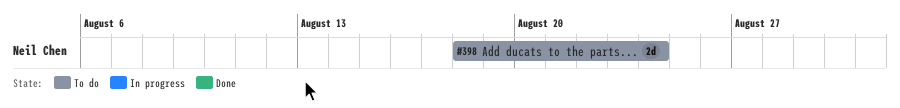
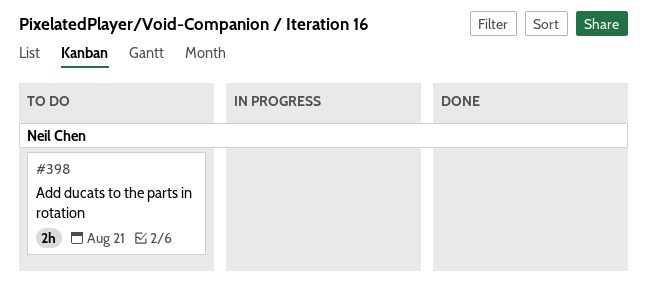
#398, estimate: 2d -> 2h
#398, due: Aug 24 -> Aug 21

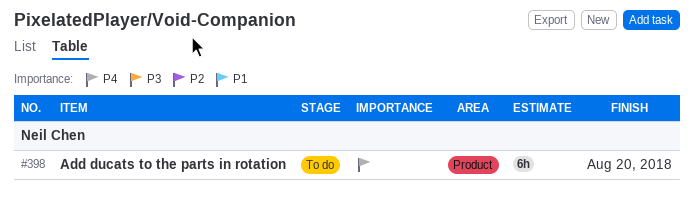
#398, estimate: 2h -> 6h
#398, due: Aug 21 -> Aug 20

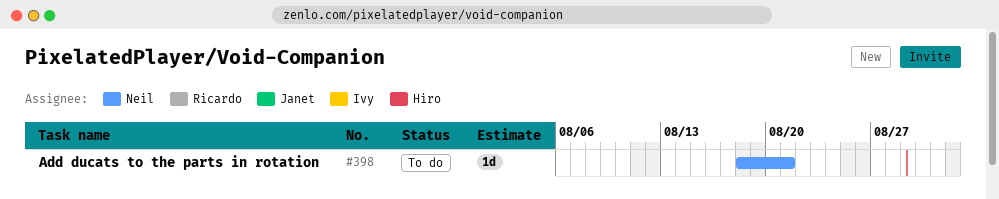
#398, estimate: 6h -> 1d
#398, due: Aug 20 -> Aug 21

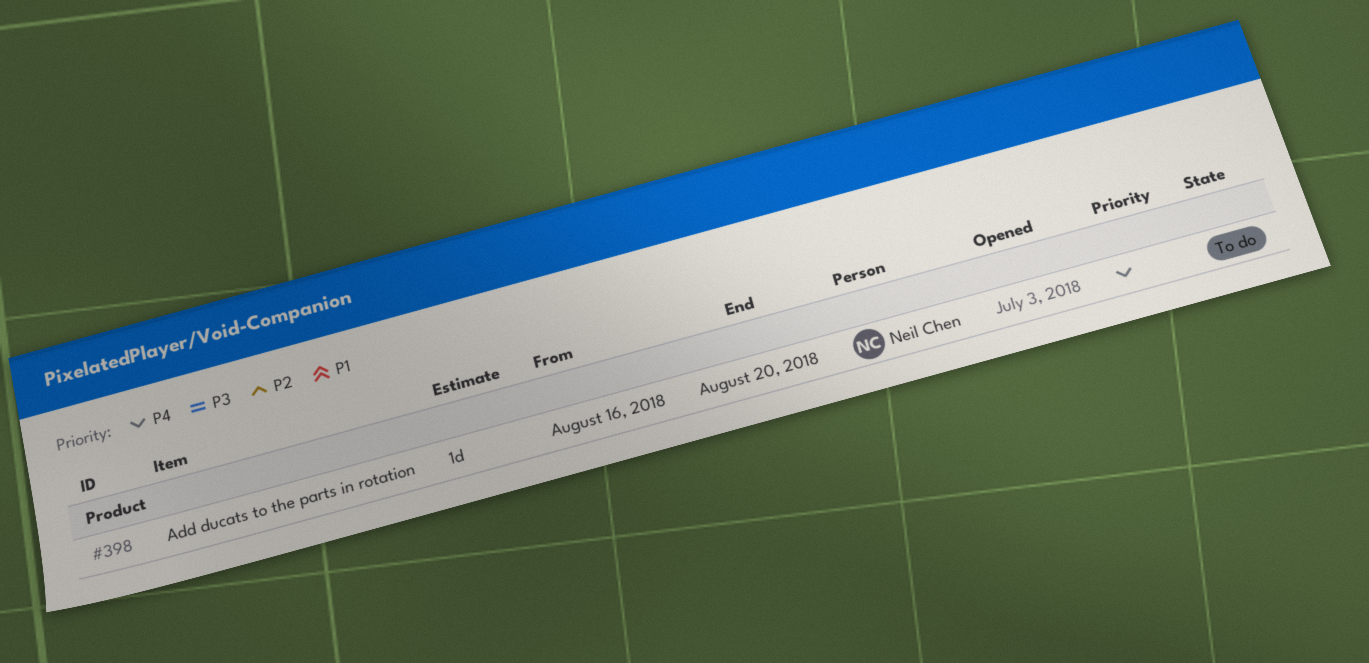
#398, start: Aug 18 -> Aug 16
#398, due: Aug 21 -> Aug 20

